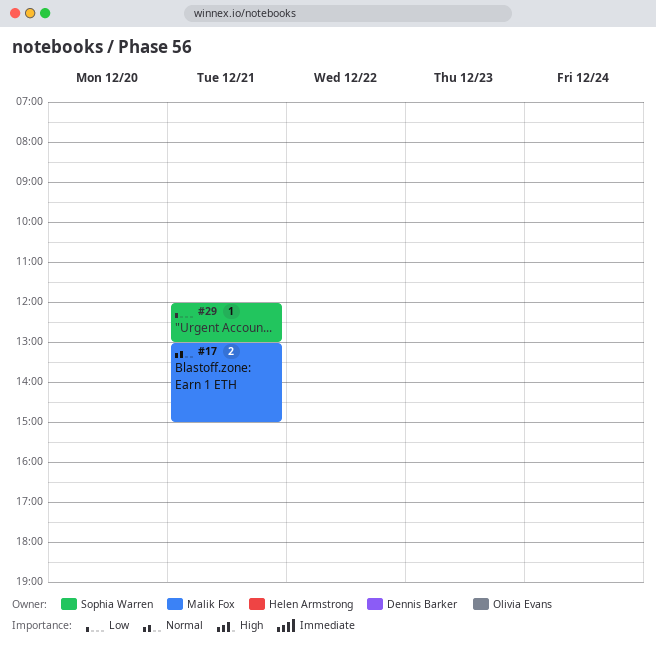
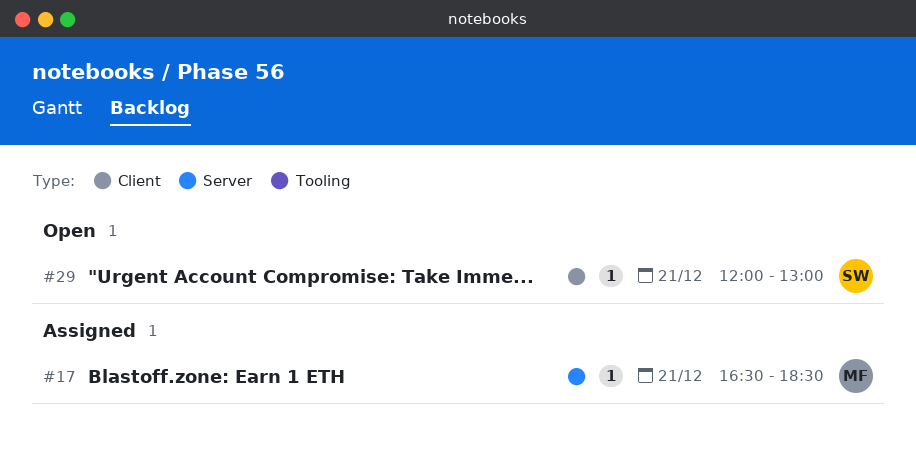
#17, estimate: 2 -> 1
#17, begins: 13:00 -> 16:30
#17, ends: 15:00 -> 18:30

